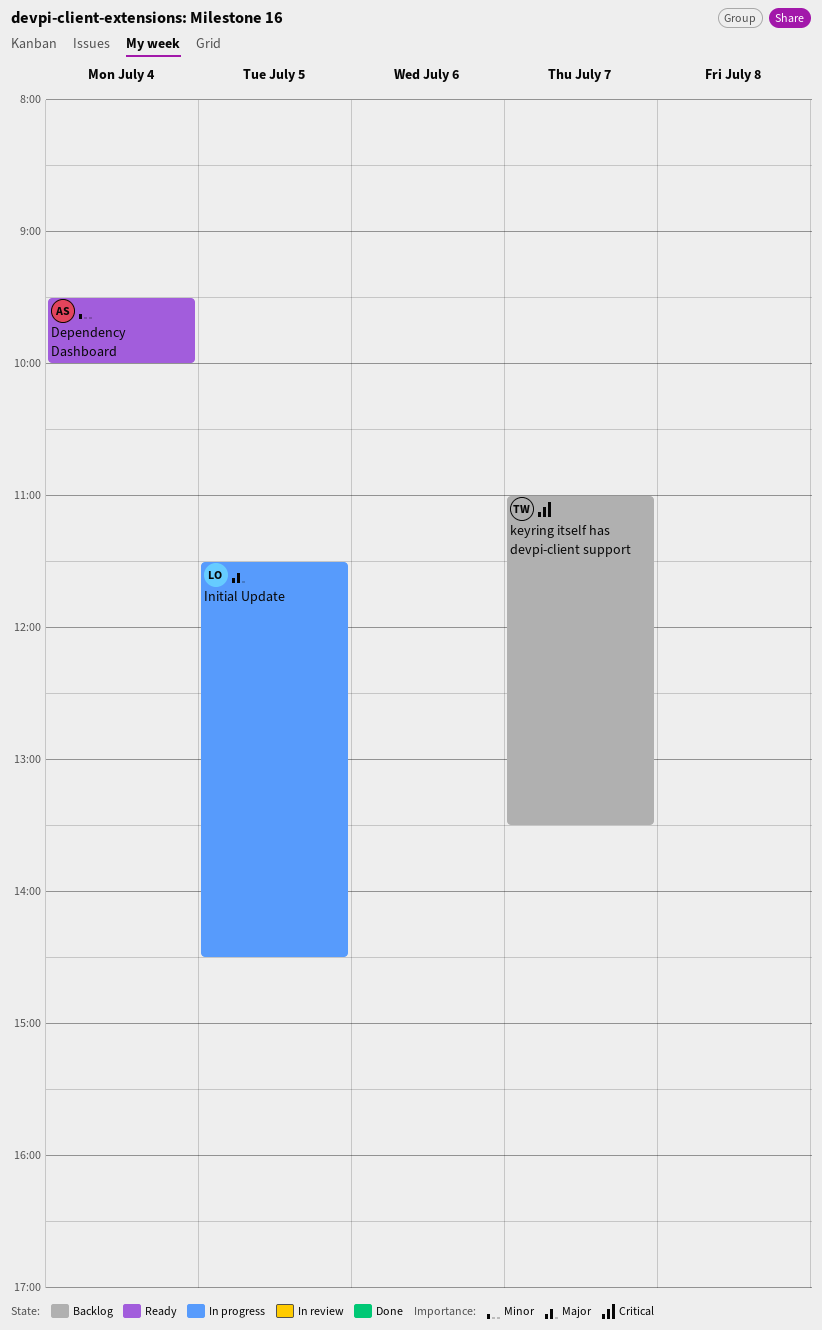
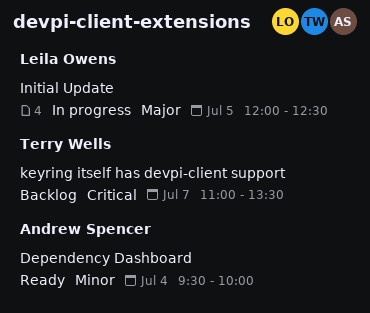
Initial Update, begins: 11:30 -> 12:00
Initial Update, ends: 14:30 -> 12:30

